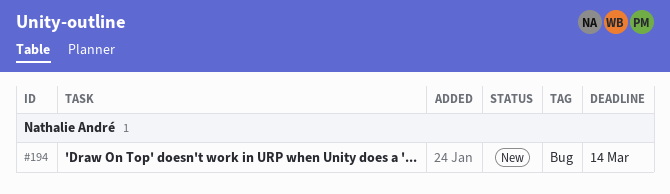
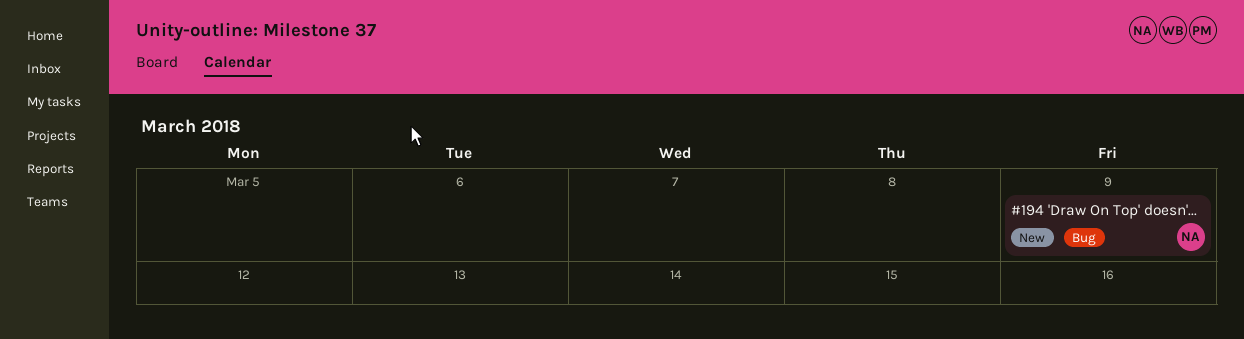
#194, due: Mar 14 -> Mar 9

